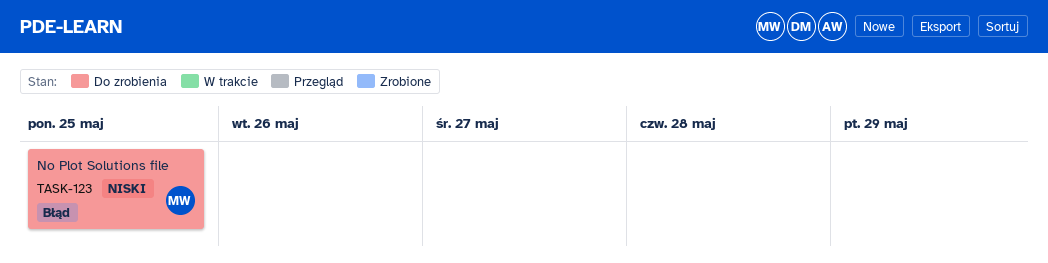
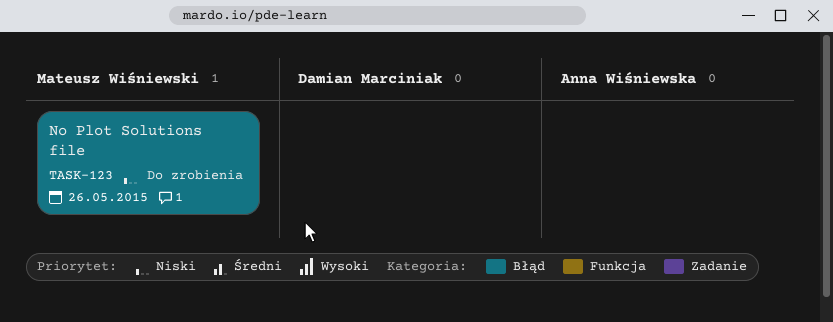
TASK-123, due: May 25 -> May 26

